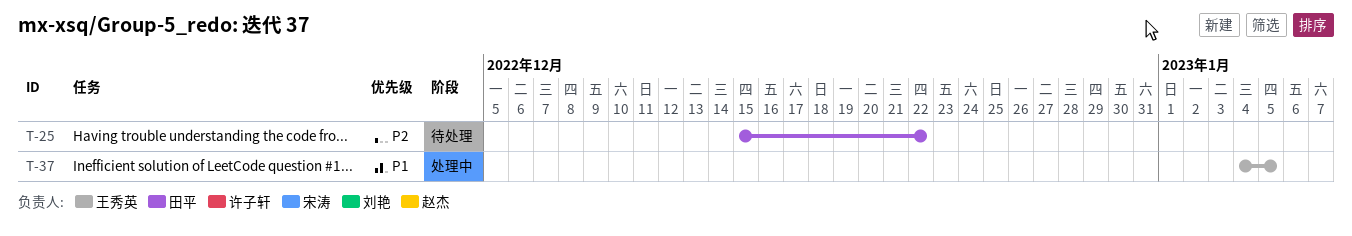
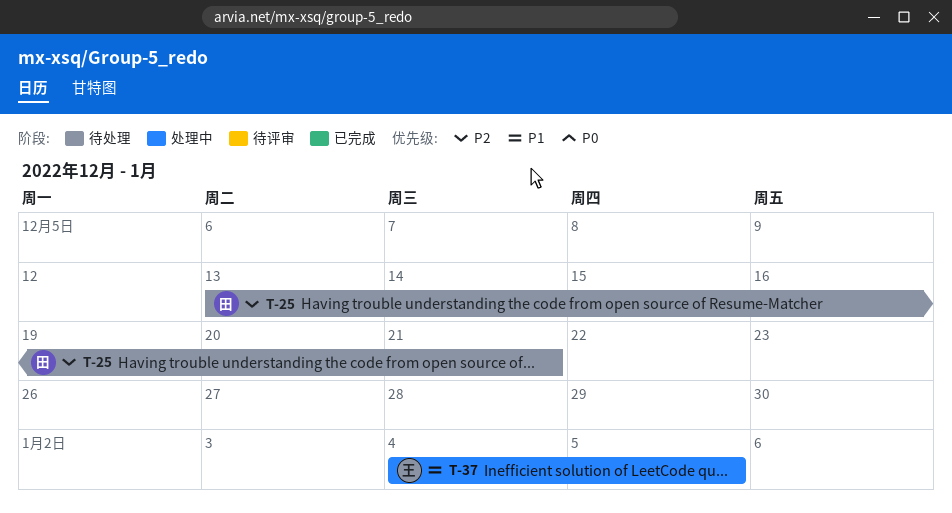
T-25, start: Dec 15 -> Dec 13
T-25, due: Dec 22 -> Dec 21

